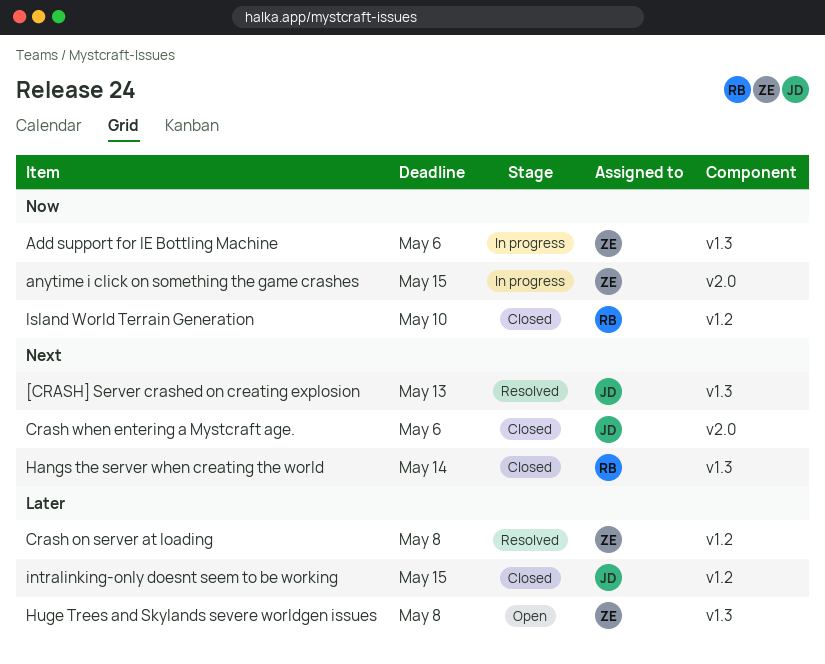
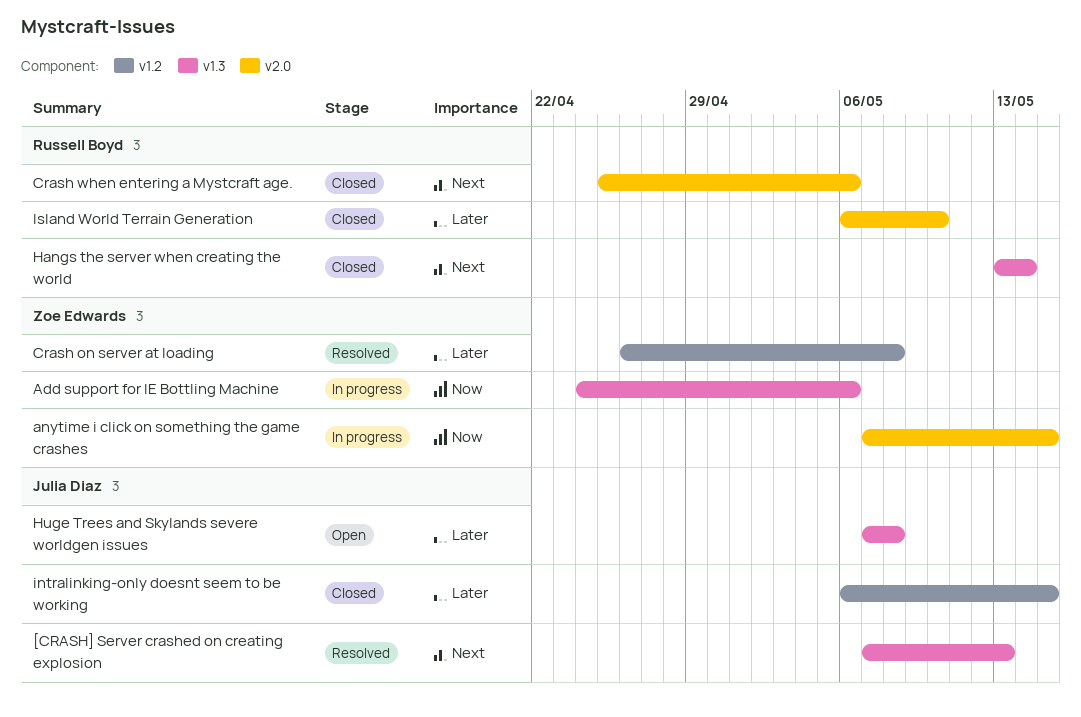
Crash when entering a Mystcraft age., owner: Julia Diaz -> Russell Boyd
Huge Trees and Skylands severe worldgen issues, owner: Zoe Edwards -> Julia Diaz
Island World Terrain Generation, priority: Now -> Later
Island World Terrain Generation, label: v1.2 -> v2.0

